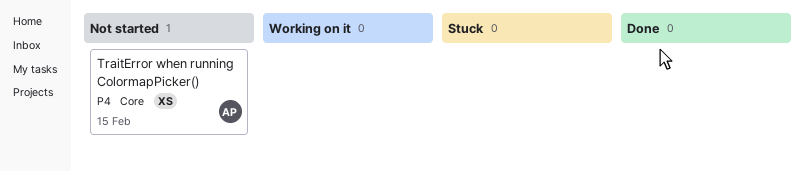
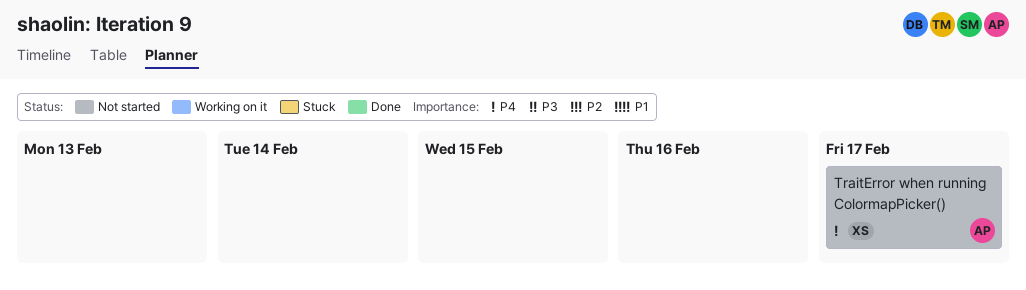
TraitError when running ColormapPicker(), due: Feb 15 -> Feb 17

